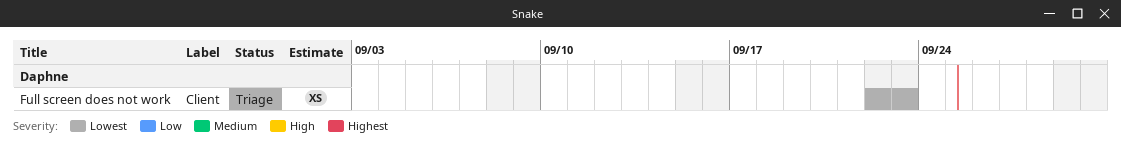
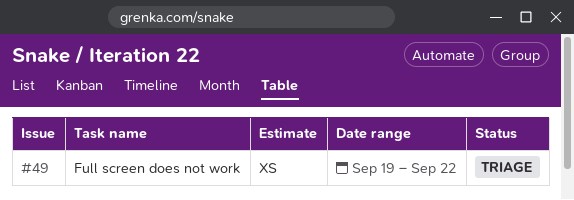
Full screen does not work, start: Sep 22 -> Sep 19
Full screen does not work, due: Sep 23 -> Sep 22

